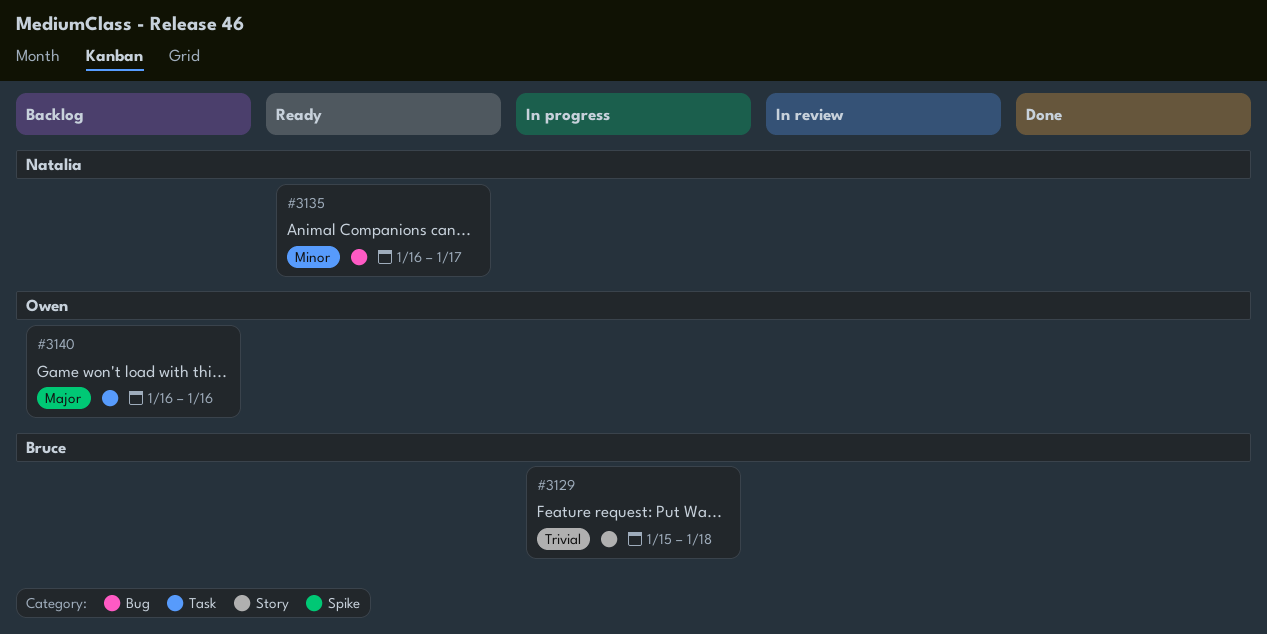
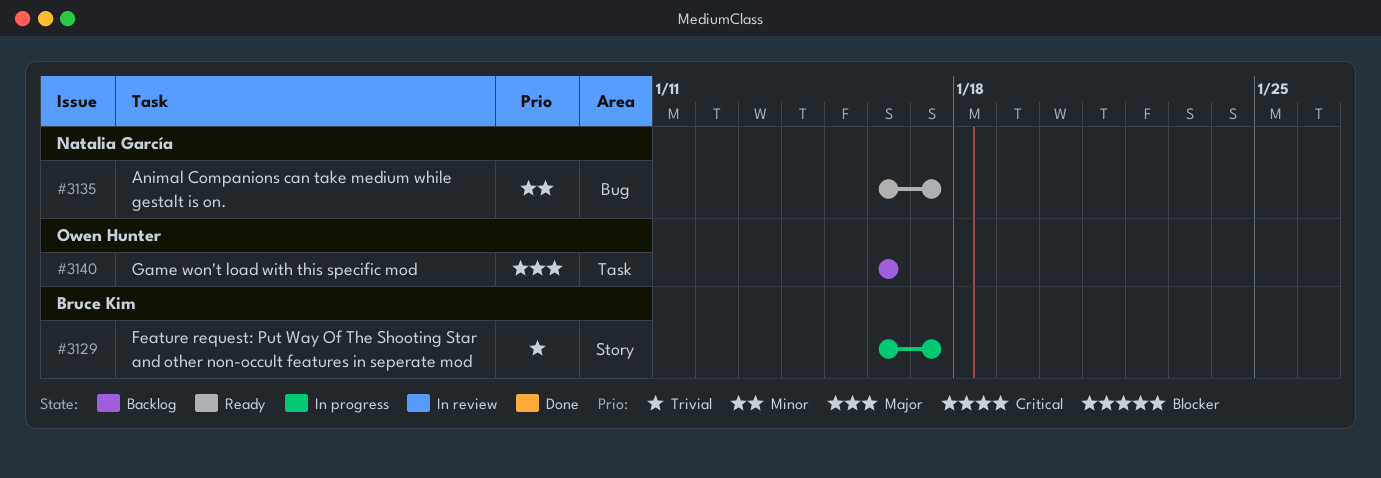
#3129, start: Jan 15 -> Jan 16
#3129, due: Jan 18 -> Jan 17

